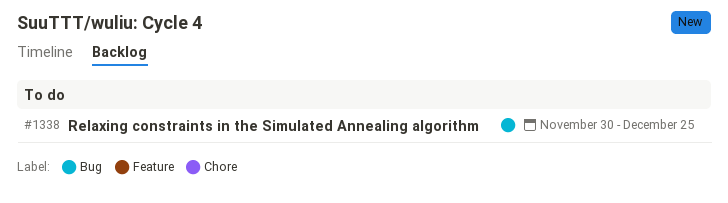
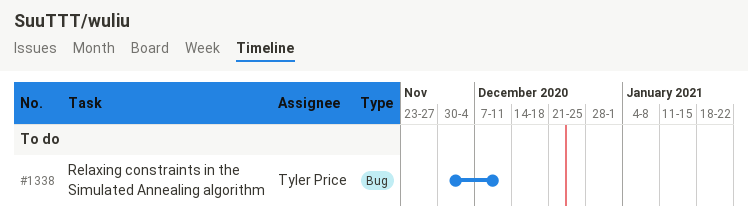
#1338, due: Dec 25 -> Dec 11

